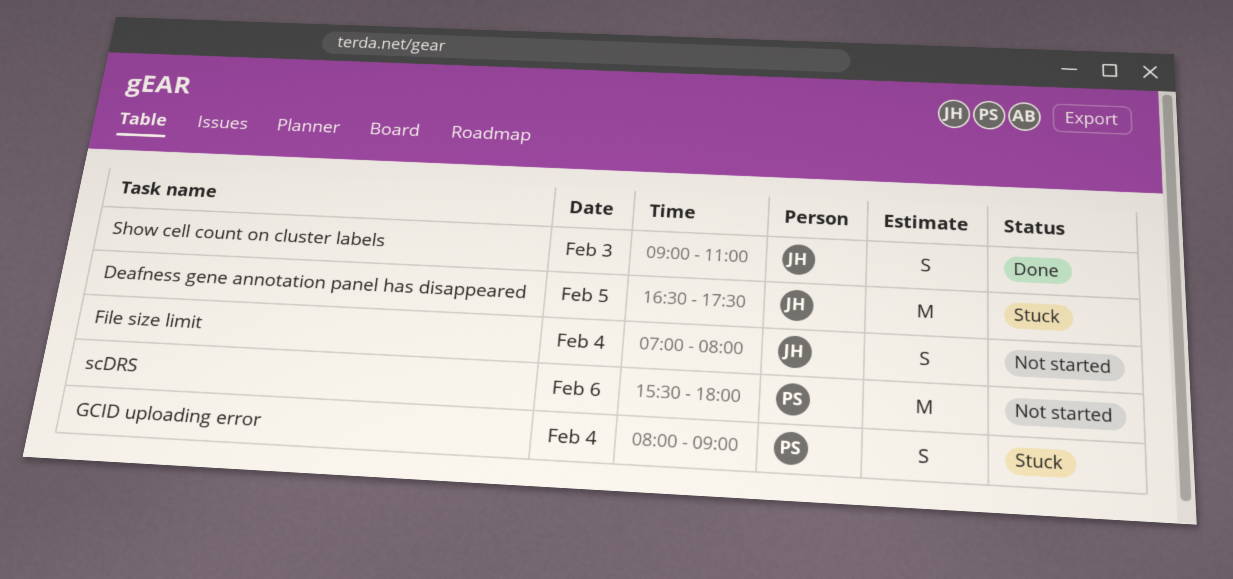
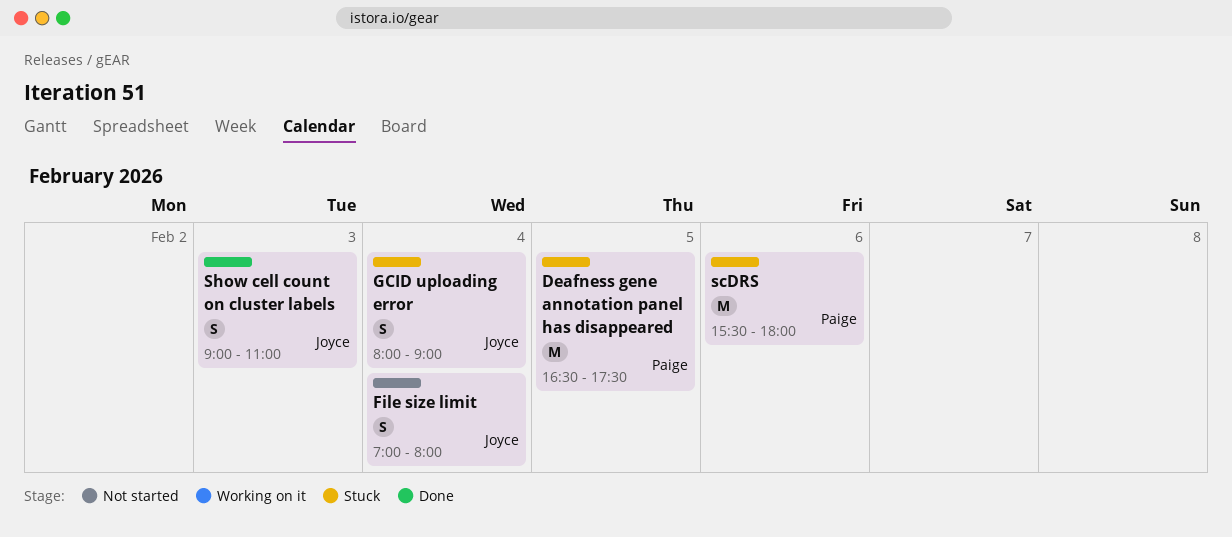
Deafness gene annotation panel has disappeared, owner: Joyce -> Paige
GCID uploading error, owner: Paige -> Joyce
scDRS, status: Not started -> Stuck

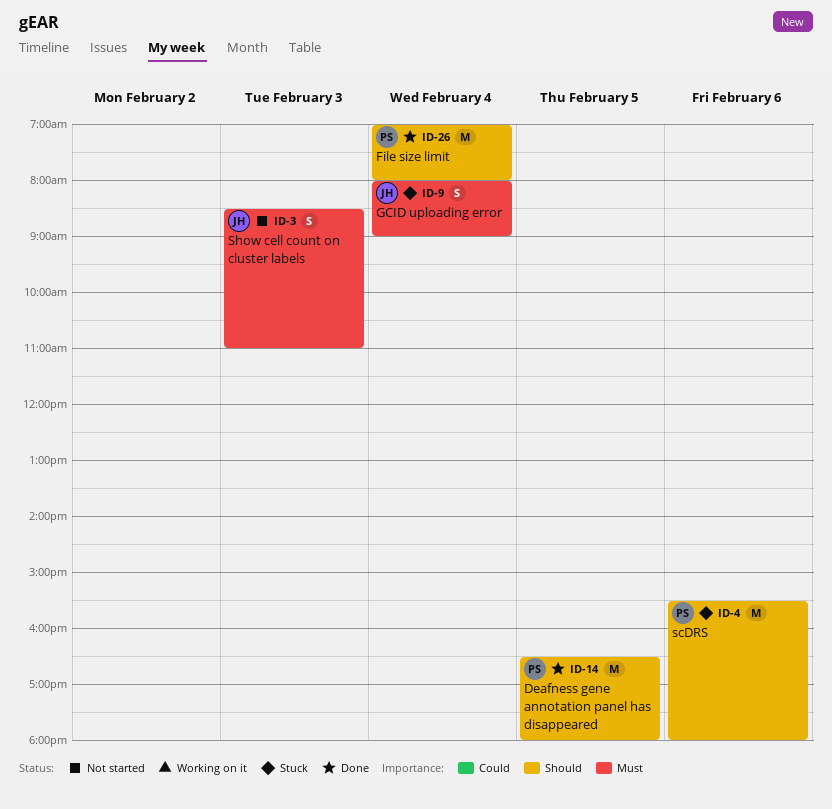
Deafness gene annotation panel has disappeared, status: Stuck -> Done
Deafness gene annotation panel has disappeared, ends: 17:30 -> 18:00
File size limit, status: Not started -> Done
File size limit, owner: Joyce -> Paige
File size limit, estimate: S -> M
Show cell count on cluster labels, status: Done -> Not started
Show cell count on cluster labels, begins: 09:00 -> 08:30

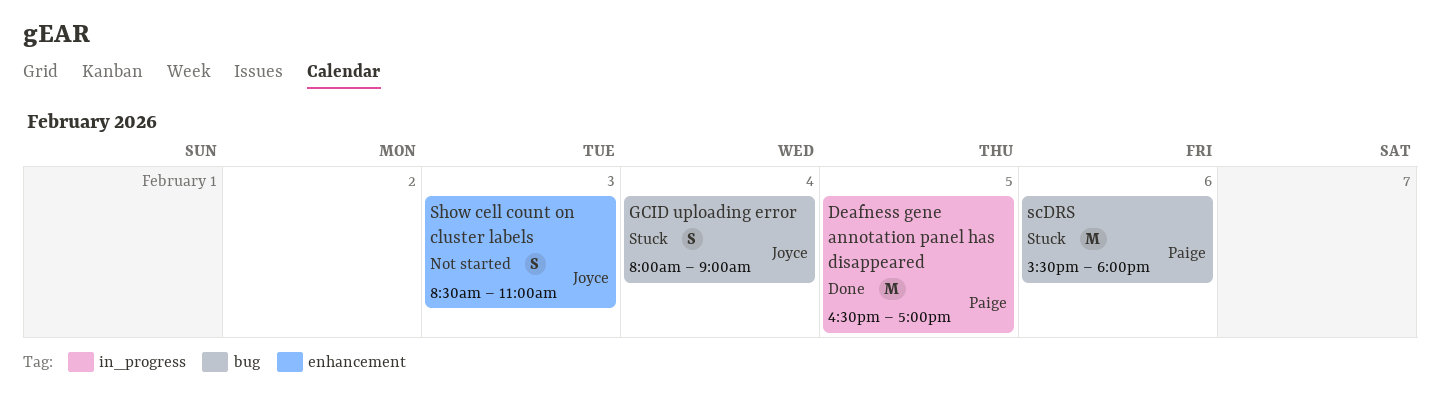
Deafness gene annotation panel has disappeared, ends: 18:00 -> 17:00
File size limit: present -> none

